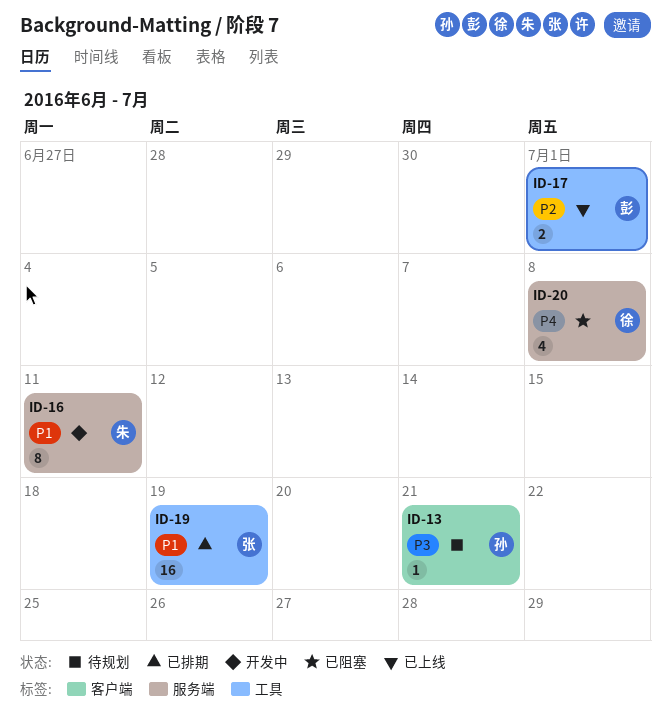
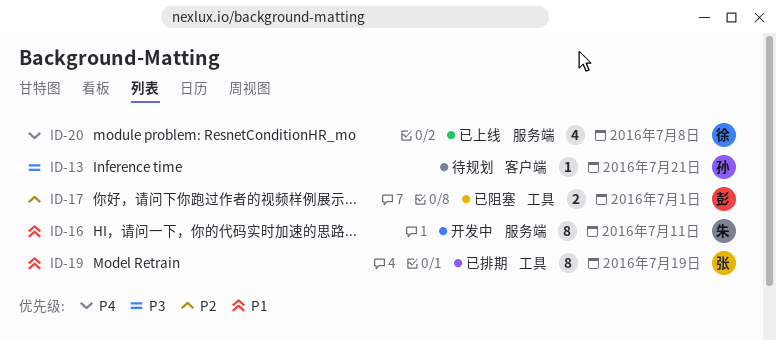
ID-17, status: 已上线 -> 已阻塞
ID-19, estimate: 16 -> 8
ID-20, status: 已阻塞 -> 已上线

